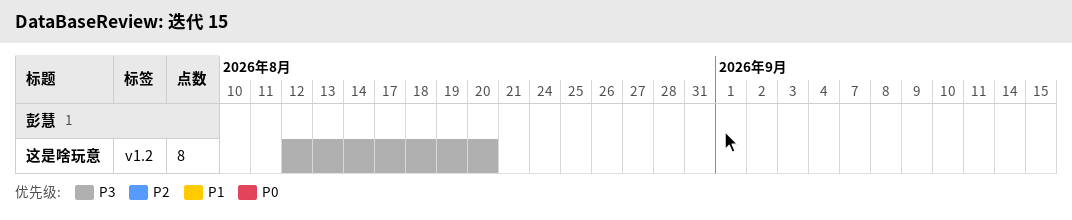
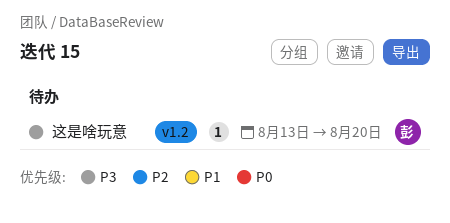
这是啥玩意, estimate: 8 -> 1
这是啥玩意, start: Aug 12 -> Aug 13

